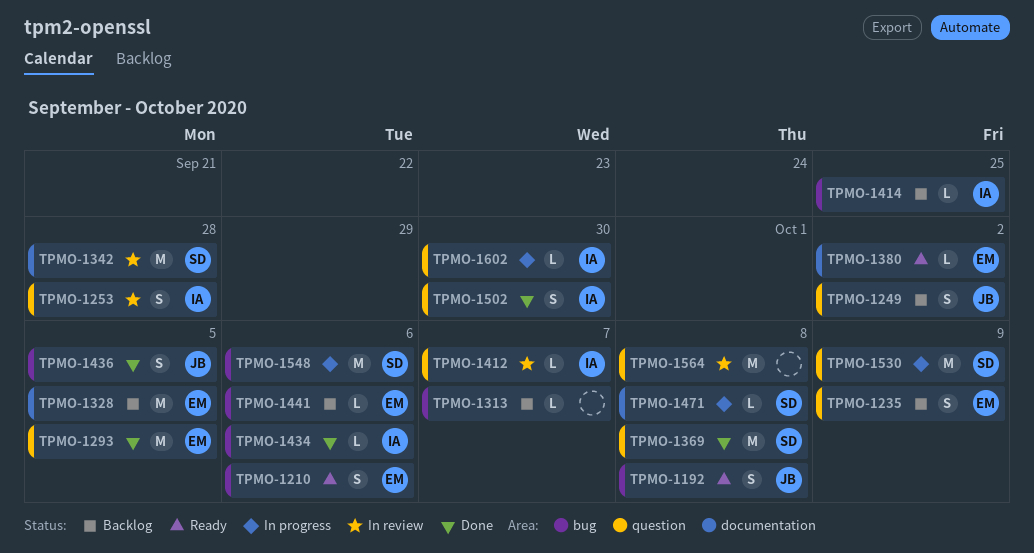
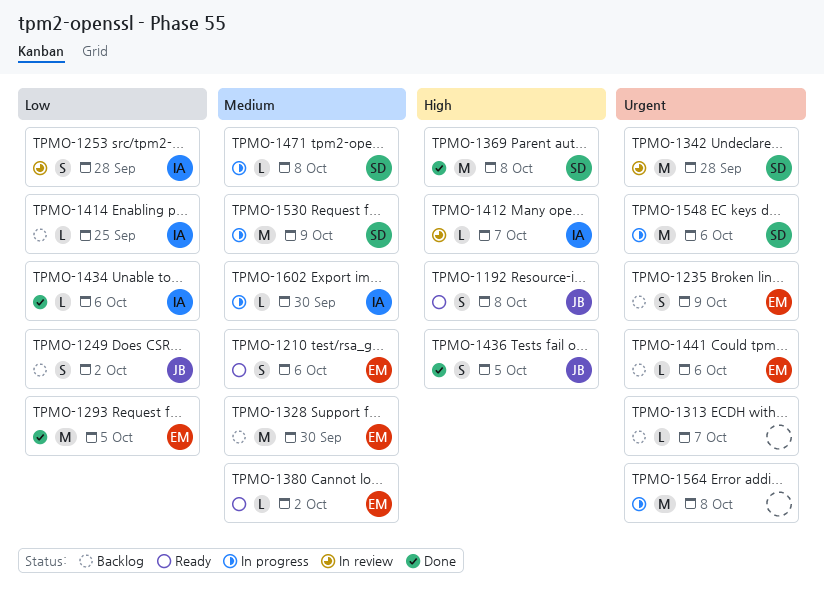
TPMO-1328, due: Oct 5 -> Sep 30
TPMO-1502: present -> none
TPMO-1564, status: In review -> In progress

